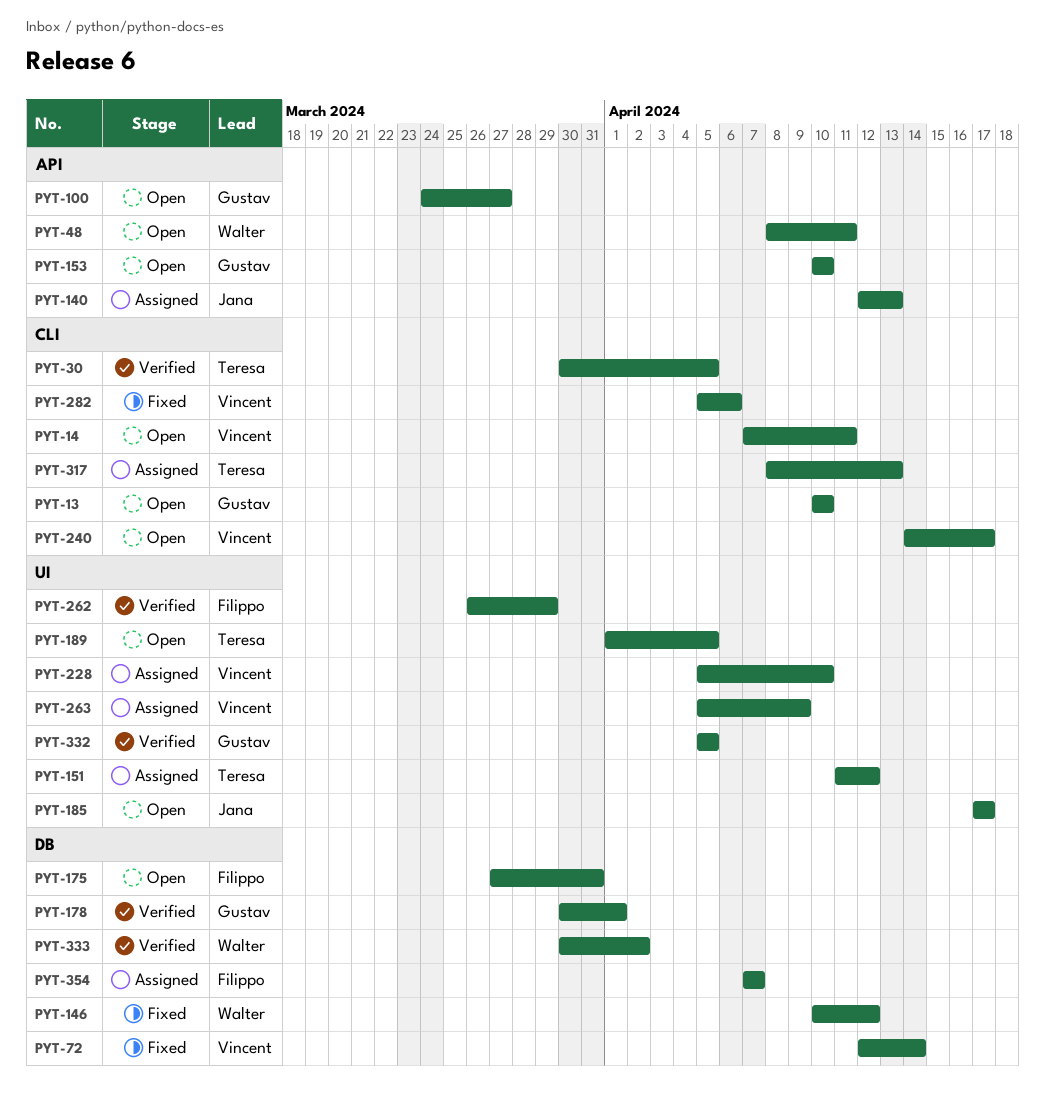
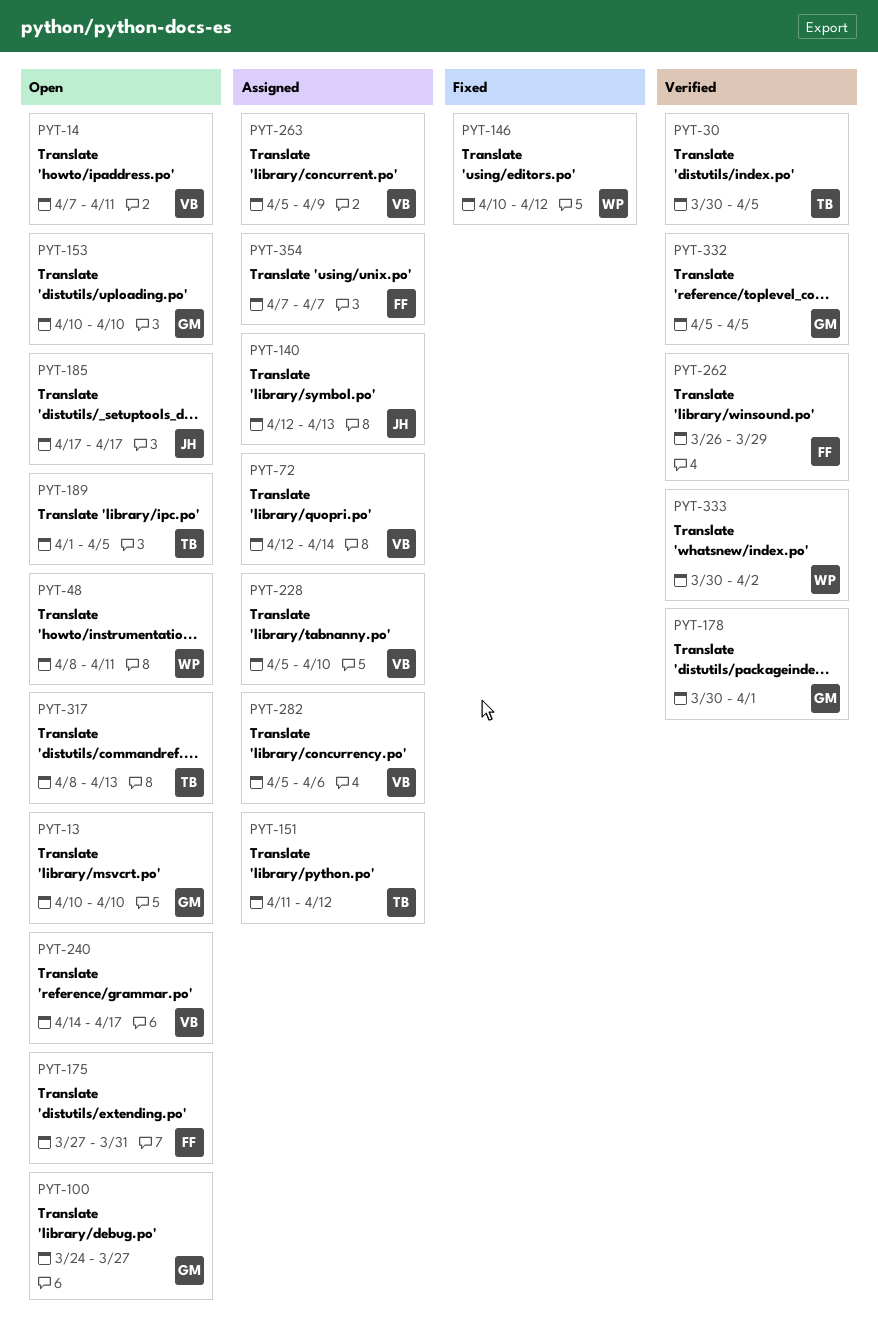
PYT-72, status: Fixed -> Assigned
PYT-282, status: Fixed -> Assigned
PYT-317, status: Assigned -> Open

